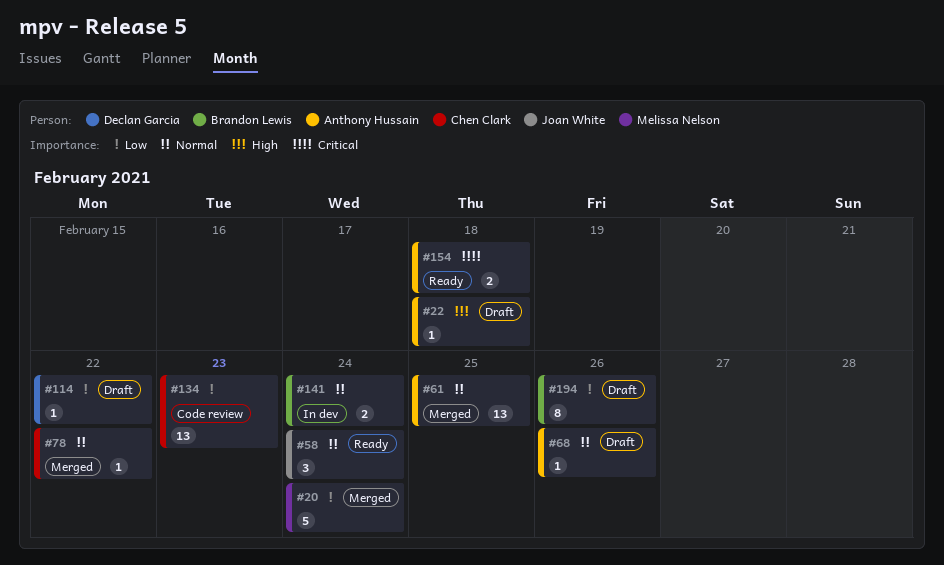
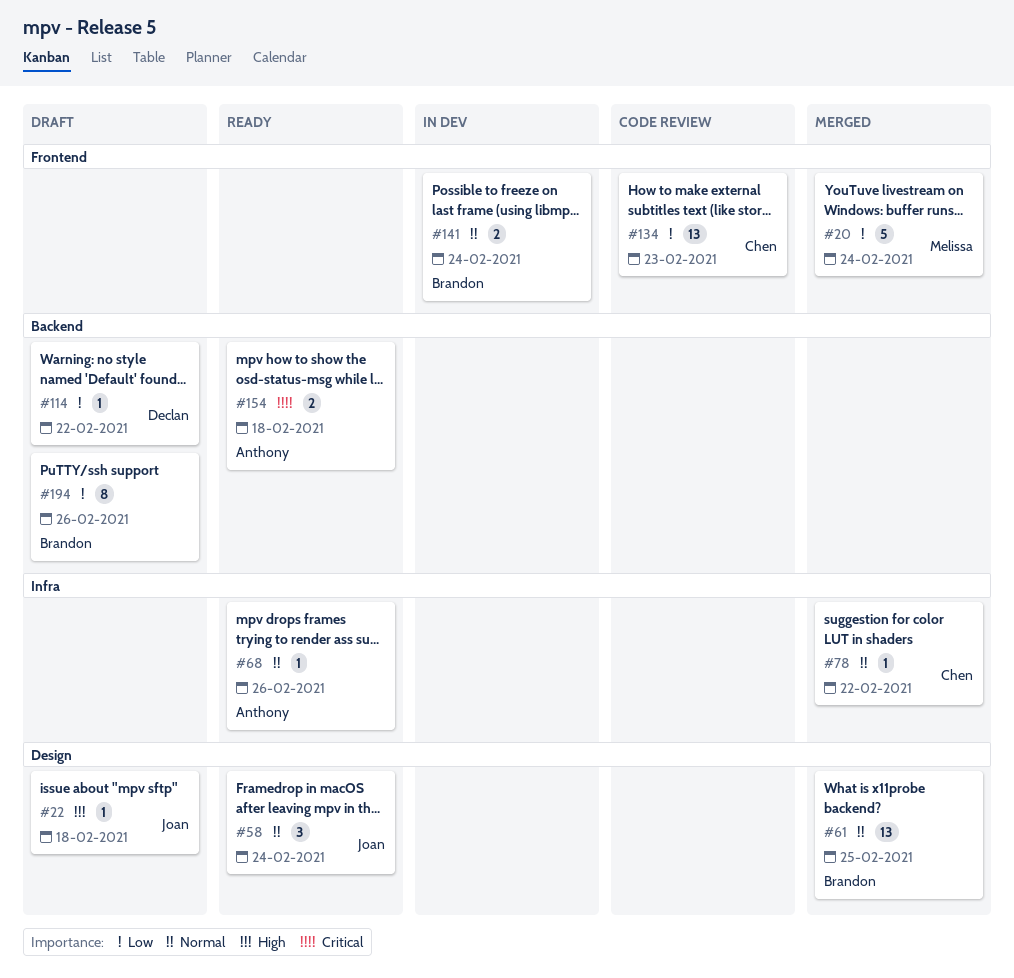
#22, owner: Anthony Hussain -> Joan White
#61, owner: Anthony Hussain -> Brandon Lewis
#68, status: Draft -> Ready

